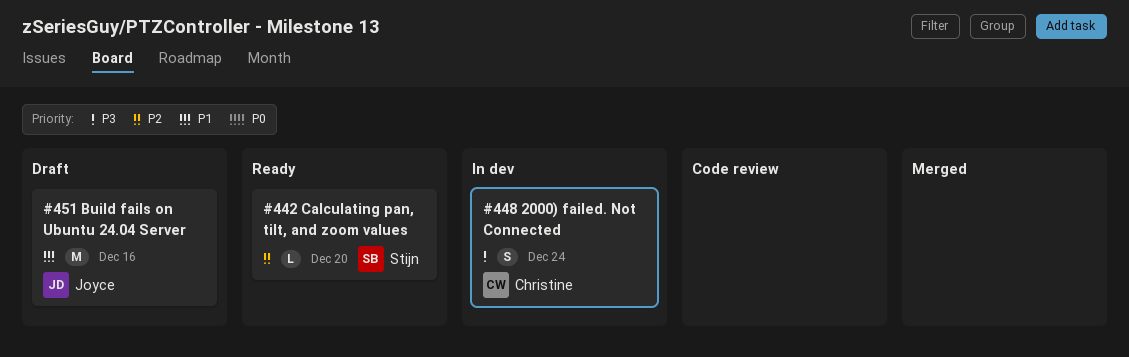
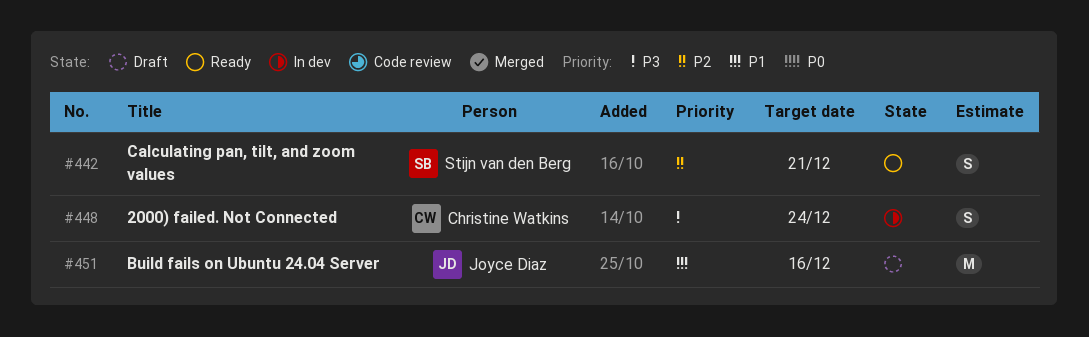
#442, estimate: L -> S
#442, due: Dec 20 -> Dec 21

